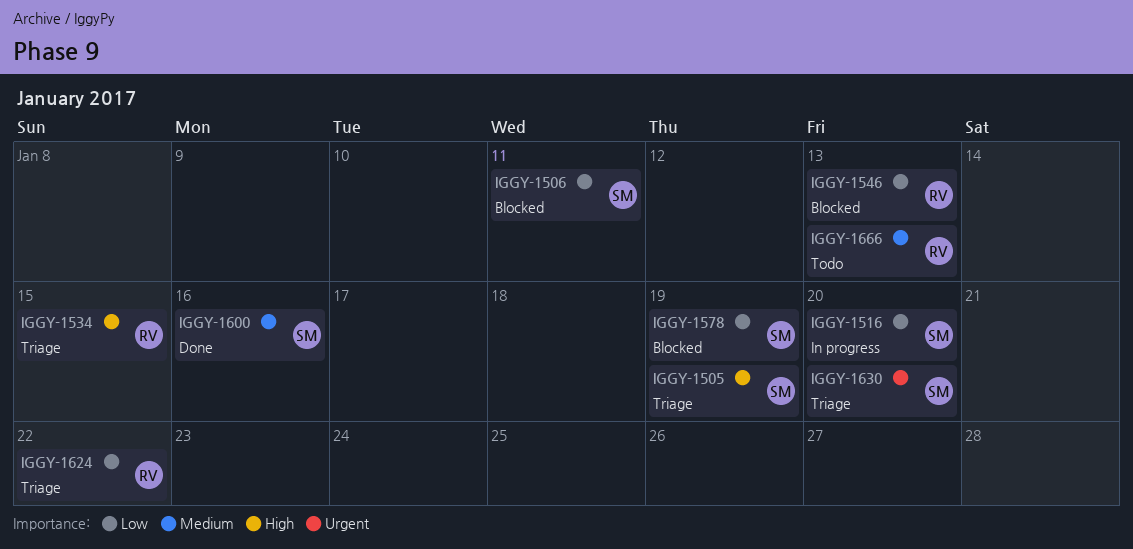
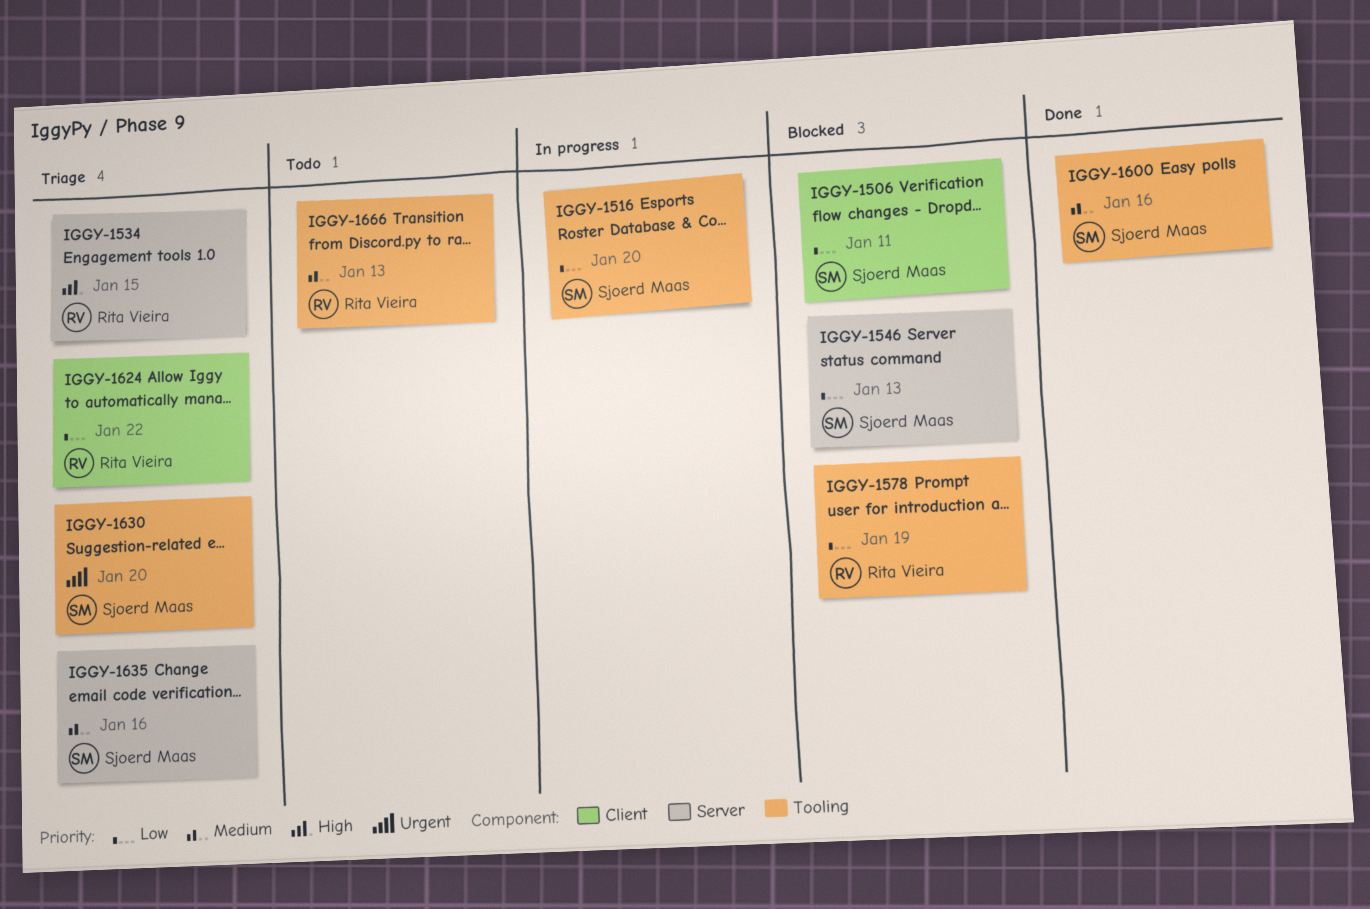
IGGY-1505: present -> none
IGGY-1546, owner: Rita Vieira -> Sjoerd Maas
IGGY-1578, owner: Sjoerd Maas -> Rita Vieira
IGGY-1635: none -> present

